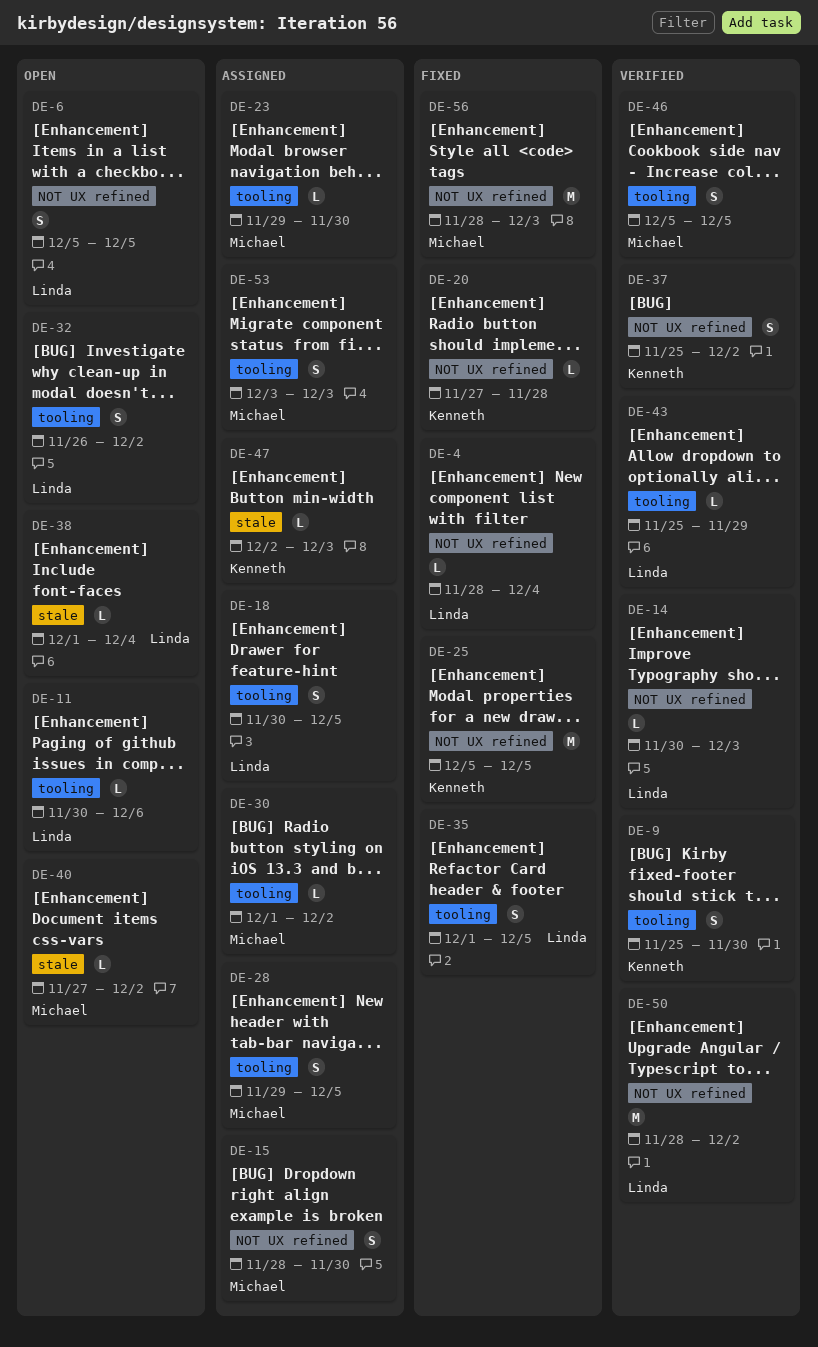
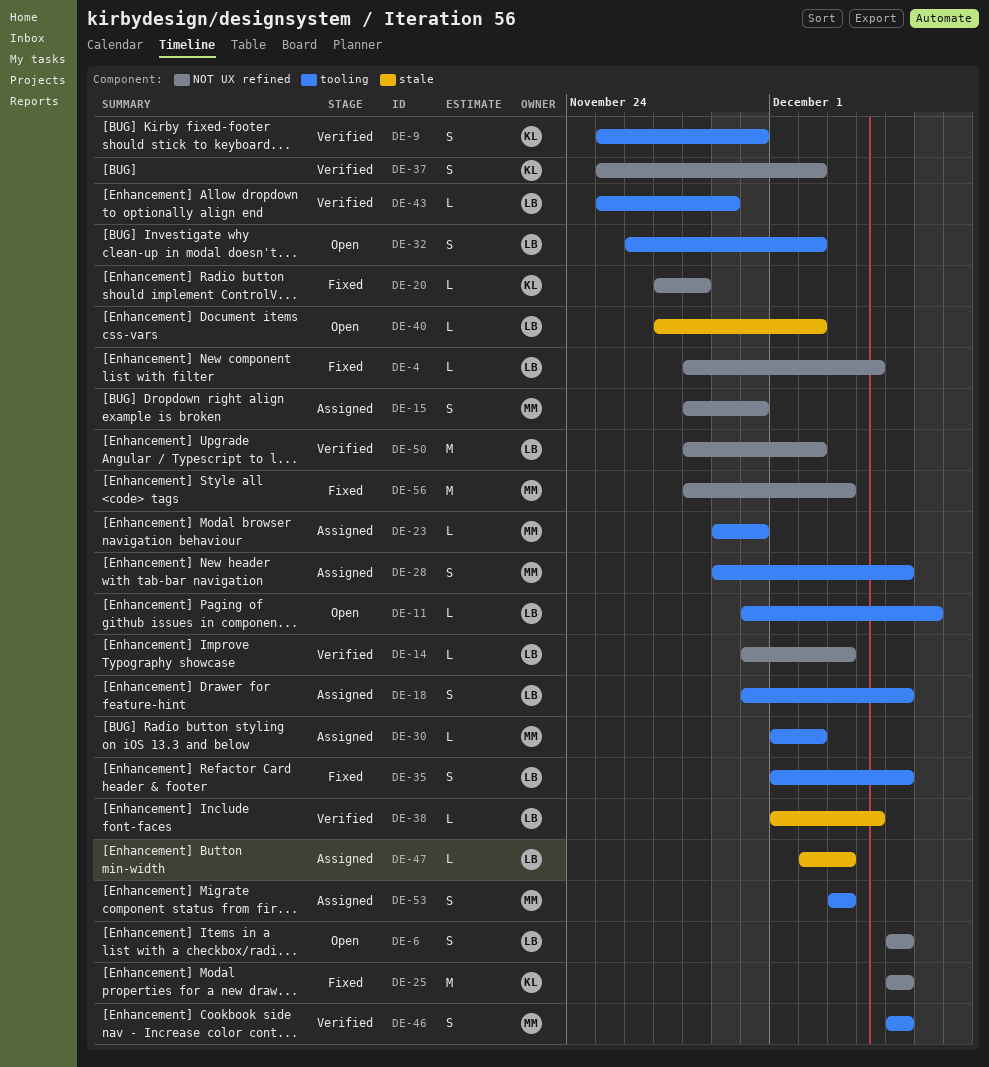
DE-38, status: Open -> Verified
DE-40, owner: Michael -> Linda
DE-47, owner: Kenneth -> Linda

